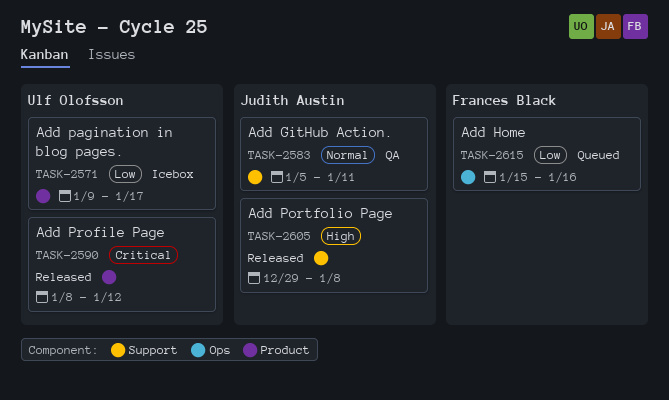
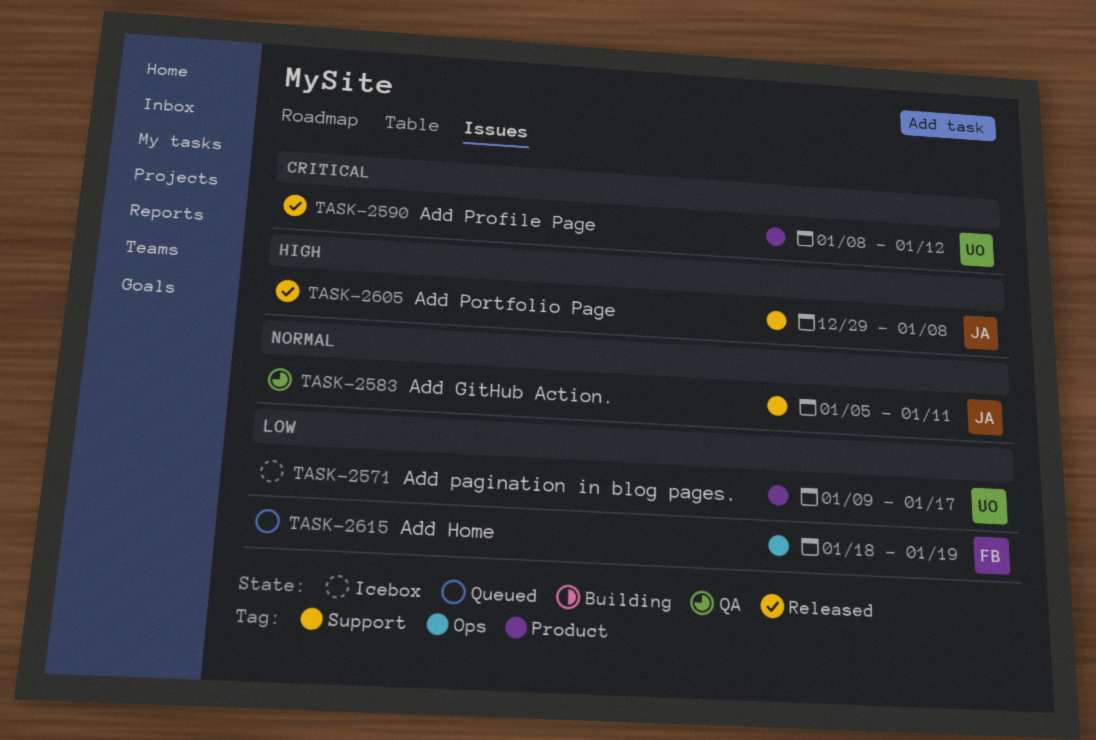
TASK-2615, start: Jan 15 -> Jan 18
TASK-2615, due: Jan 16 -> Jan 19

